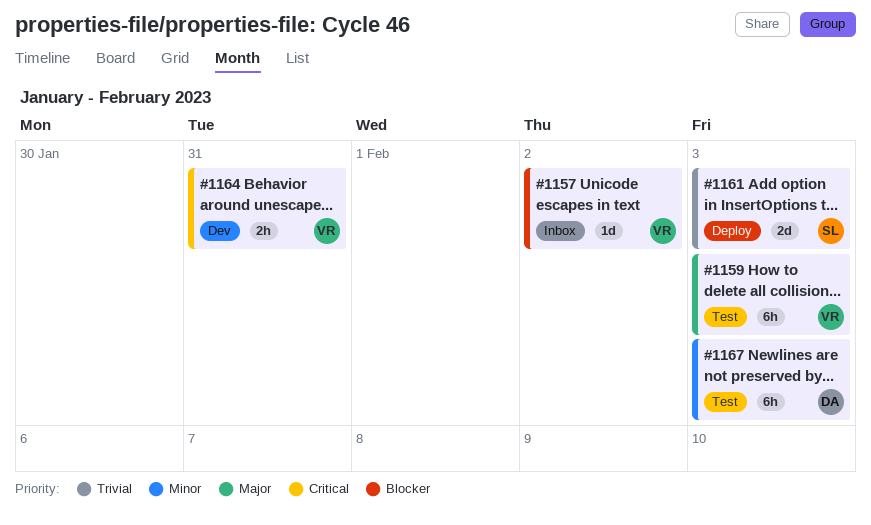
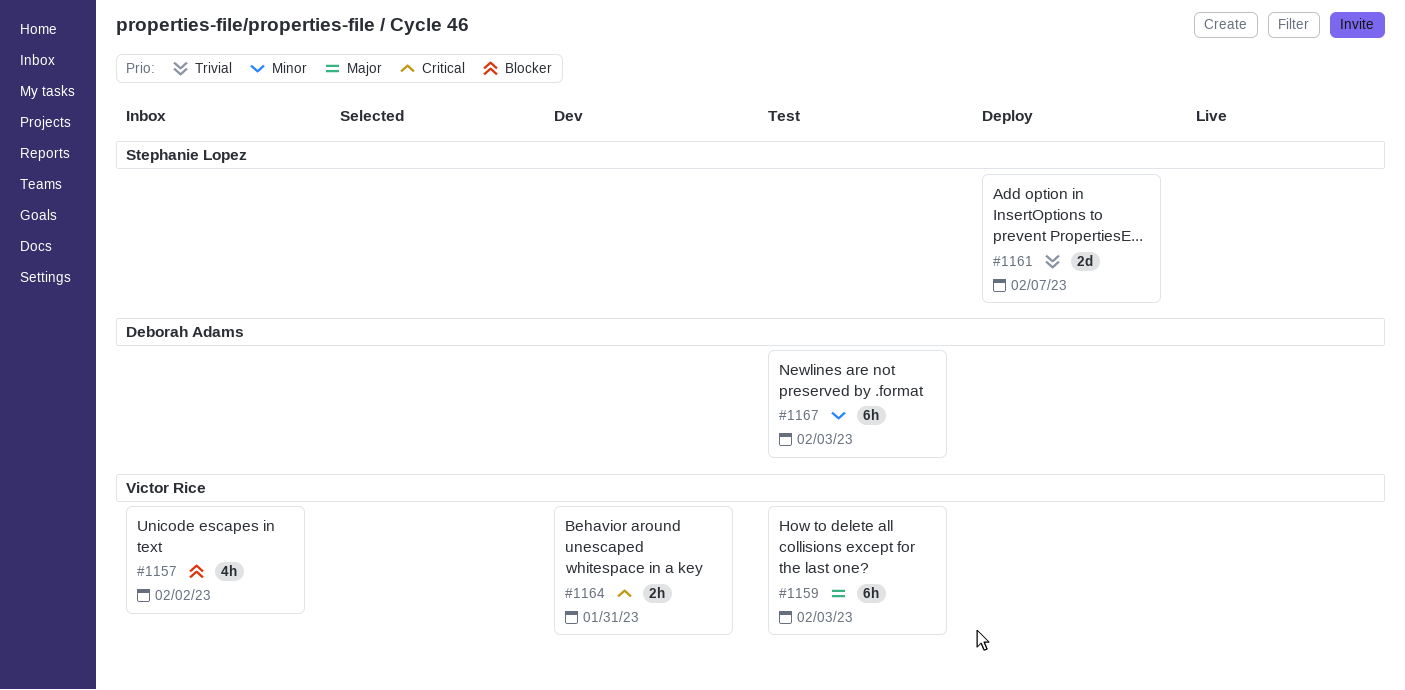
#1157, estimate: 1d -> 4h
#1161, due: Feb 3 -> Feb 7

